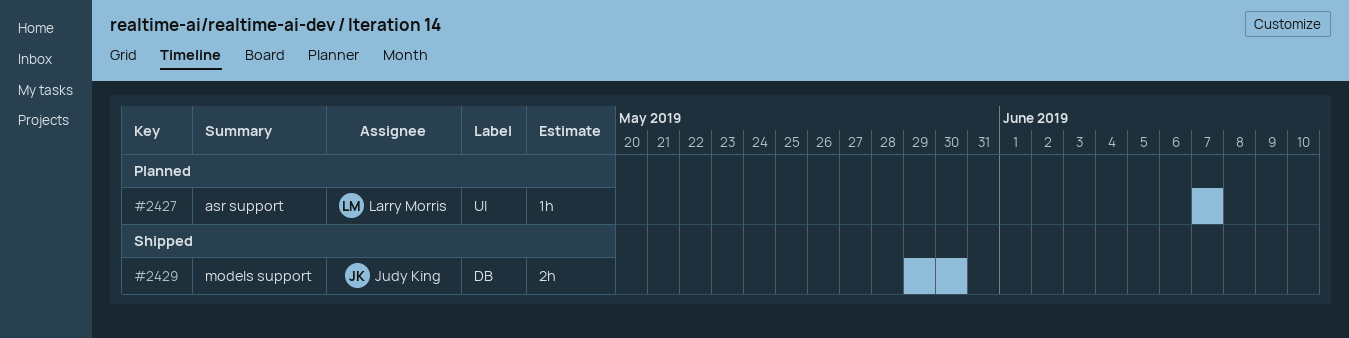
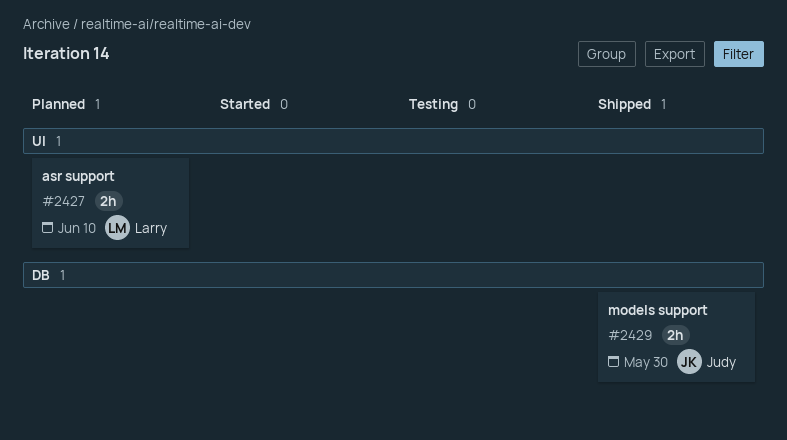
#2427, estimate: 1h -> 2h
#2427, due: Jun 7 -> Jun 10

